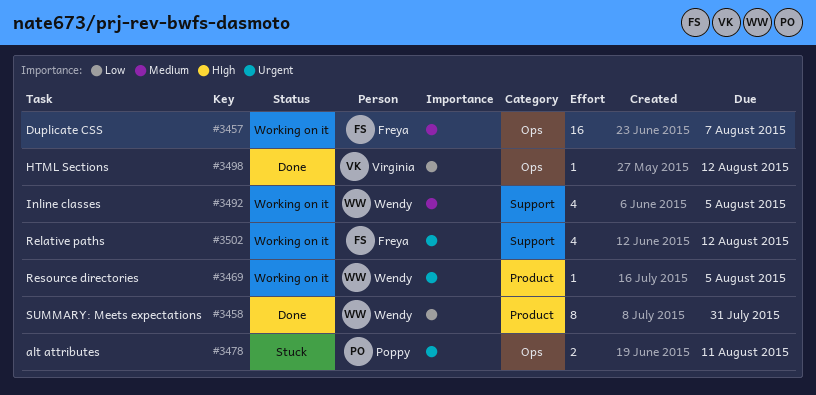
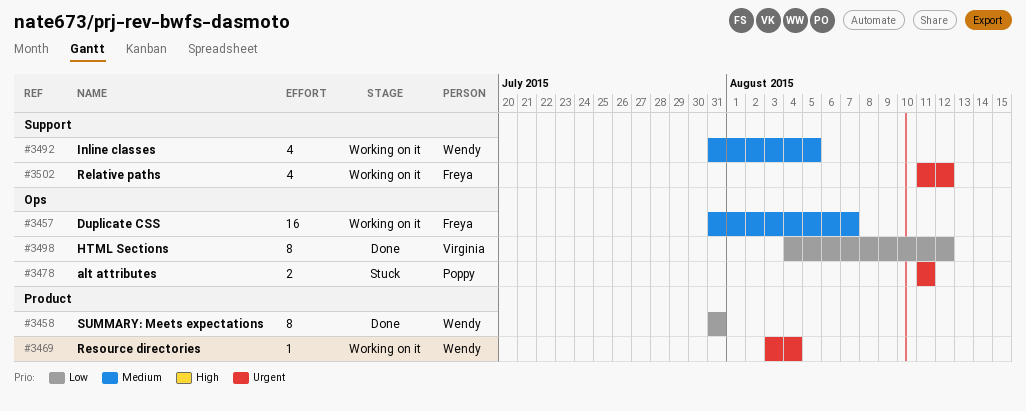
#3469, due: Aug 5 -> Aug 4
#3498, estimate: 1 -> 8

